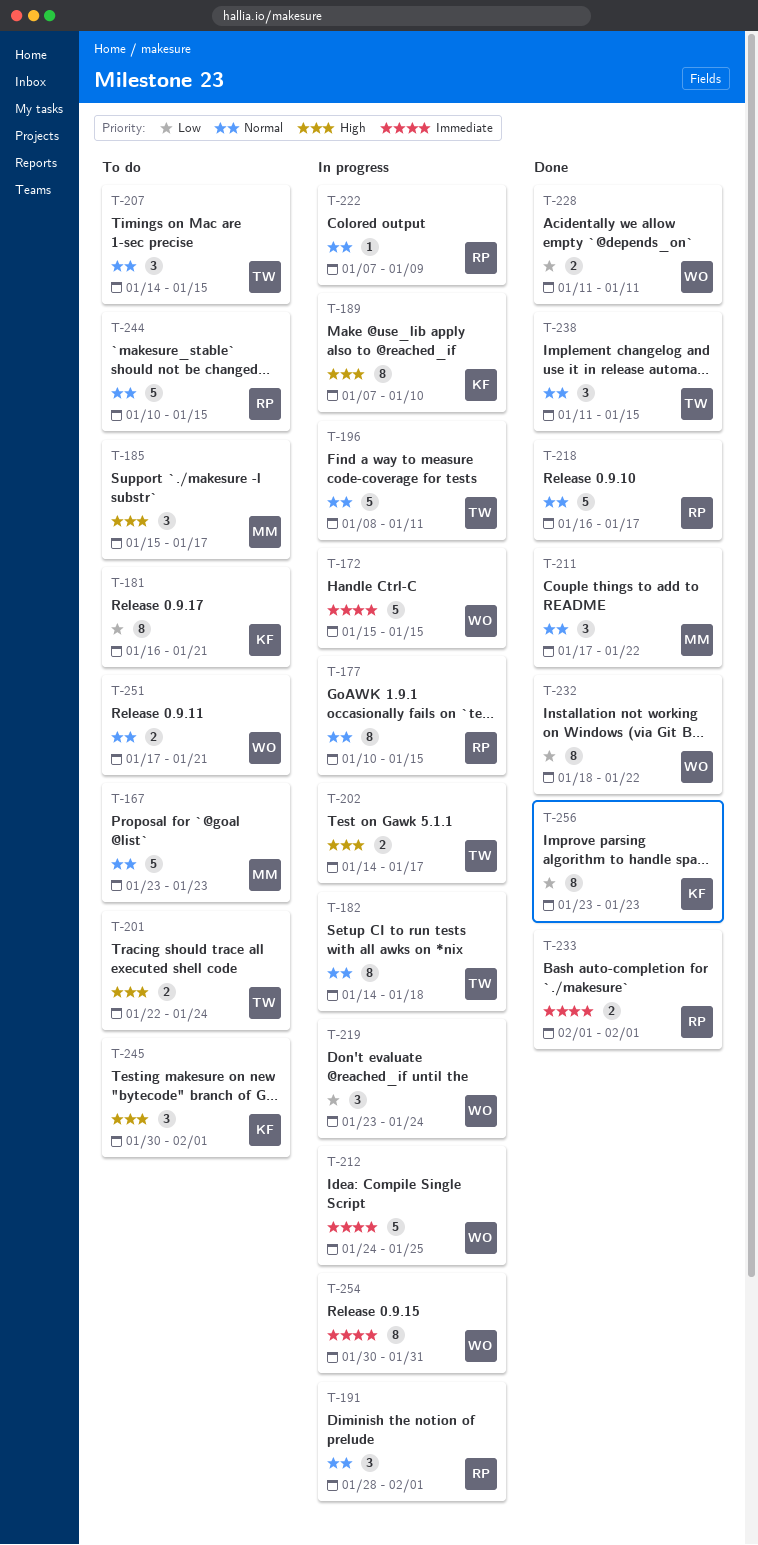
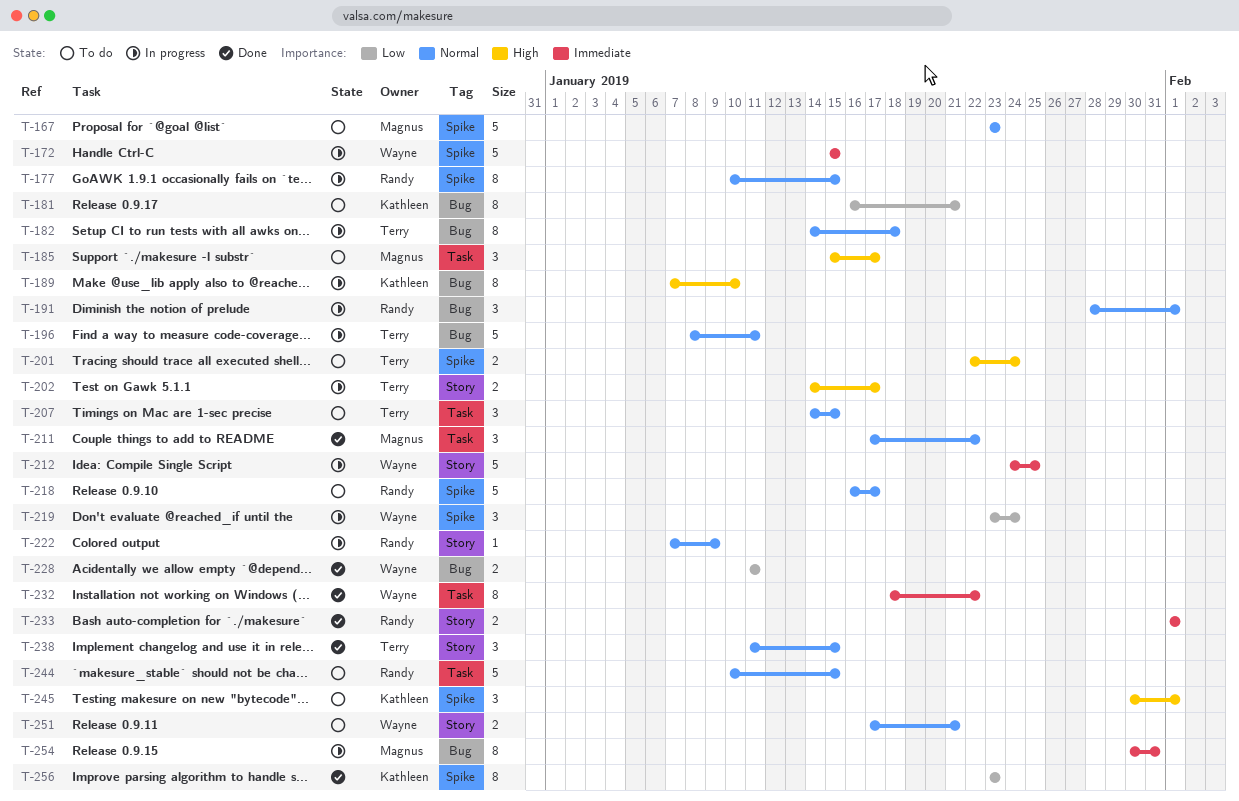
T-218, status: Done -> To do
T-232, priority: Low -> Immediate
T-254, owner: Wayne -> Magnus

